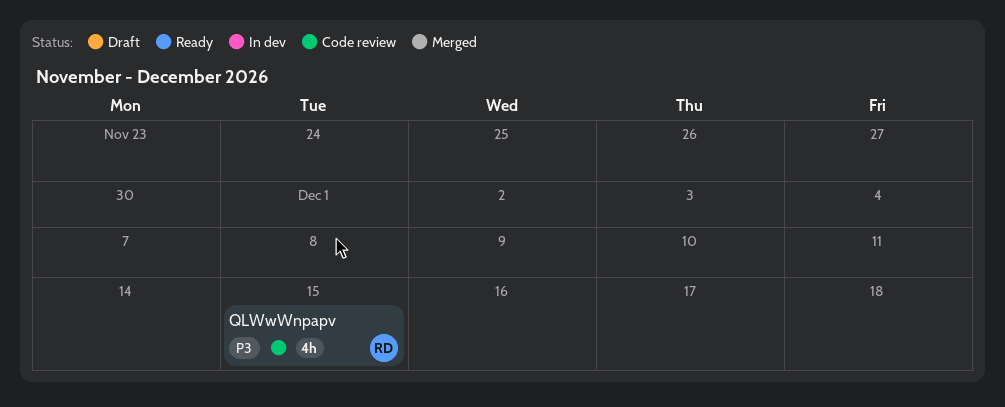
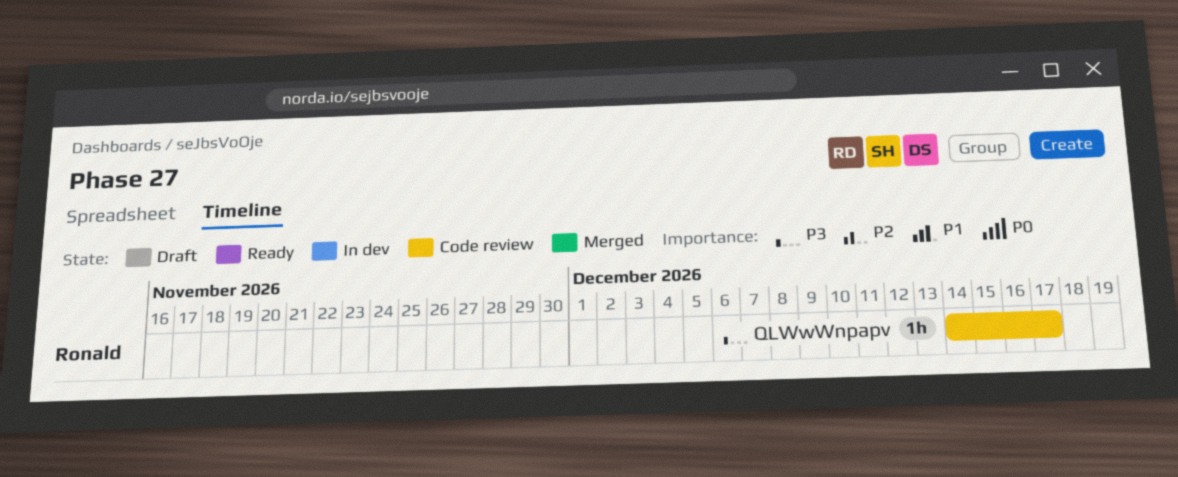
QLWwWnpapv, estimate: 4h -> 1h
QLWwWnpapv, due: Dec 15 -> Dec 17

